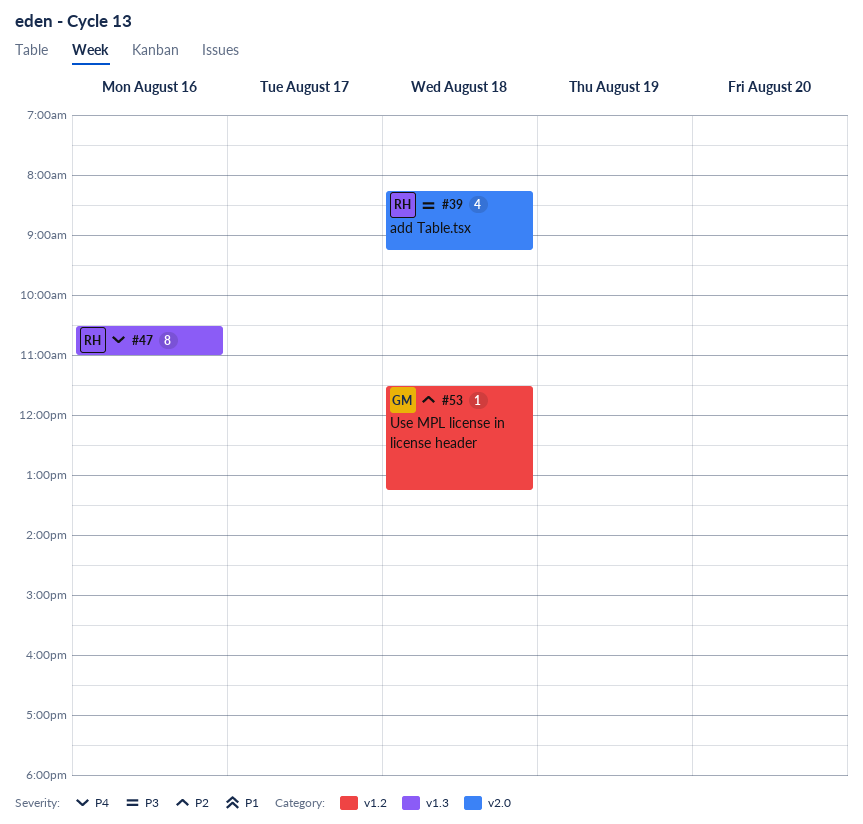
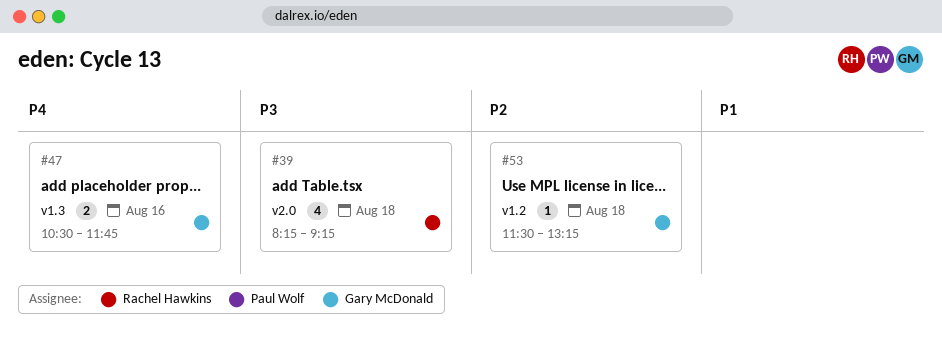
#47, owner: Rachel Hawkins -> Gary McDonald
#47, estimate: 8 -> 2
#47, ends: 11:00 -> 11:45

